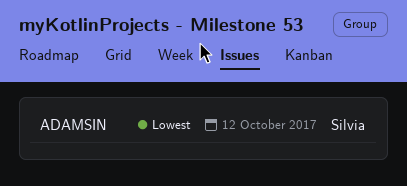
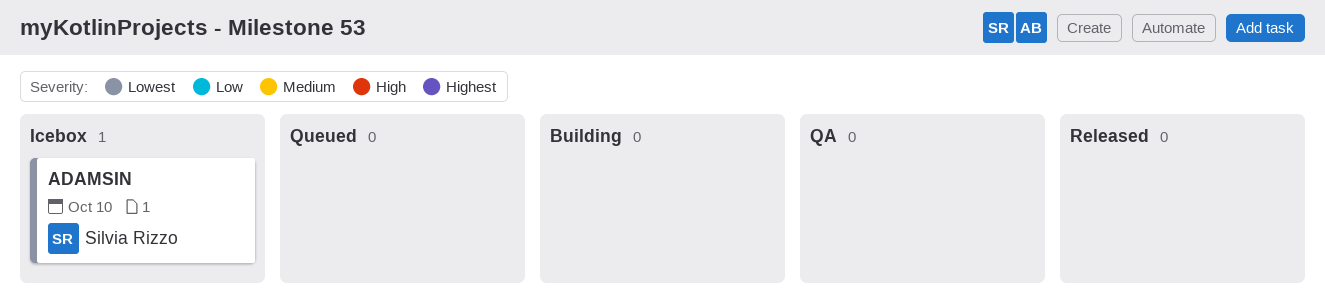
ADAMSIN, due: Oct 12 -> Oct 10

